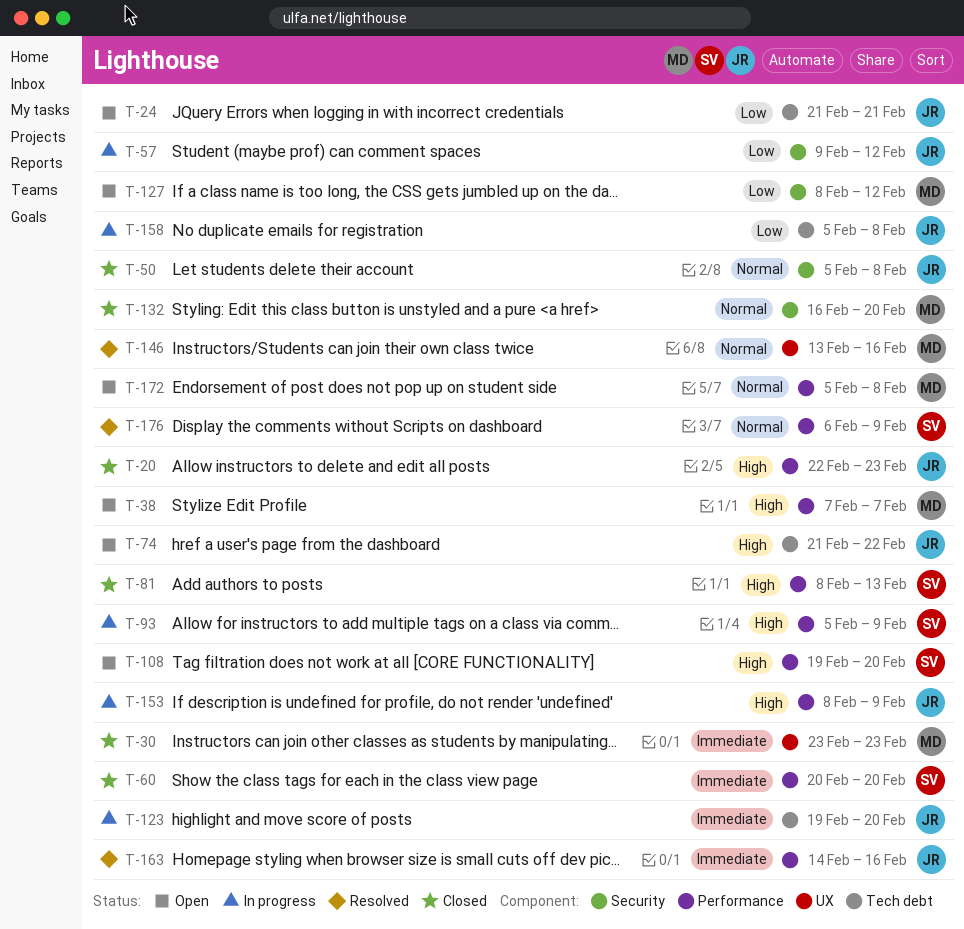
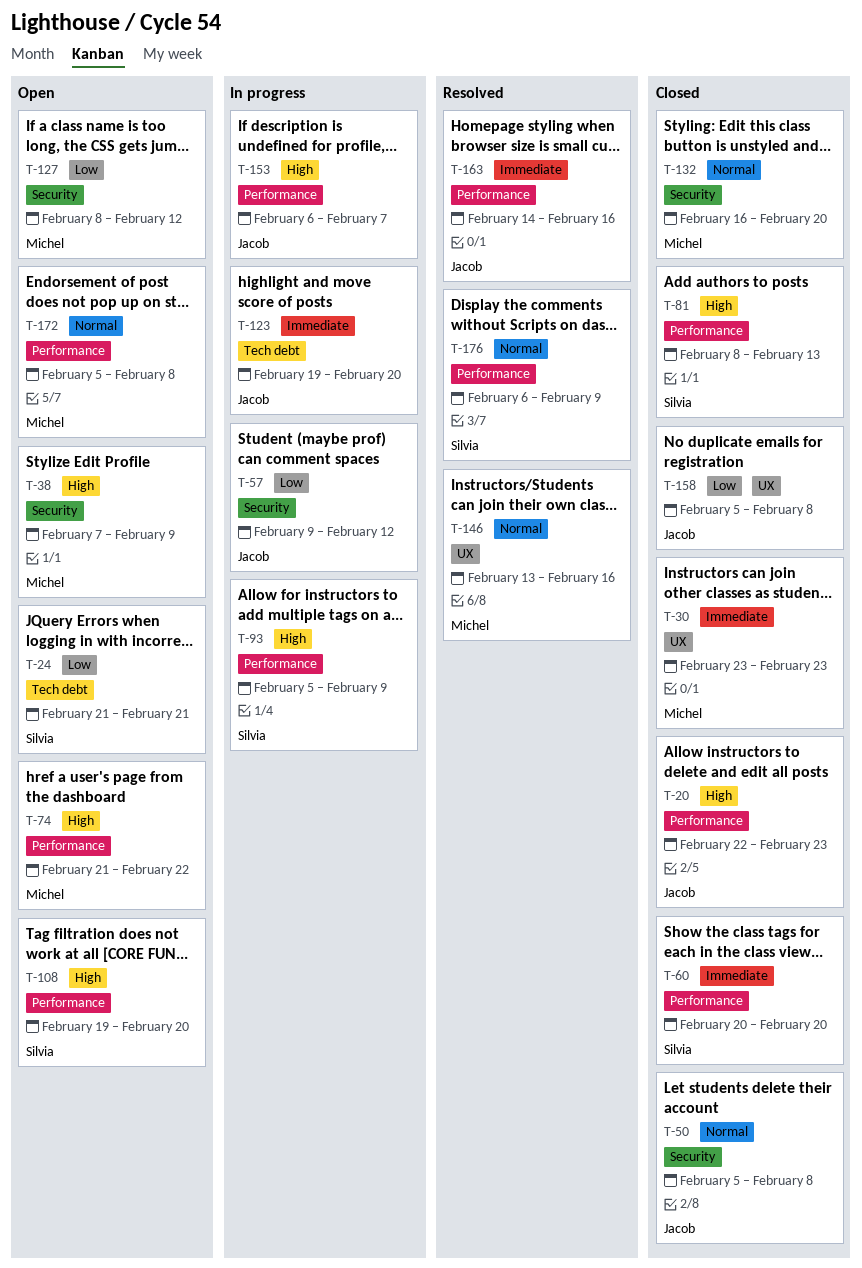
T-24, owner: Jacob -> Silvia
T-38, label: Performance -> Security
T-38, due: Feb 7 -> Feb 9
T-74, owner: Jacob -> Michel
T-74, label: Tech debt -> Performance
T-153, start: Feb 8 -> Feb 6
T-153, due: Feb 9 -> Feb 7
T-158, status: In progress -> Closed
T-158, label: Tech debt -> UX

